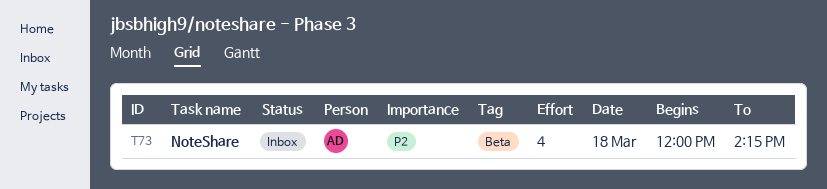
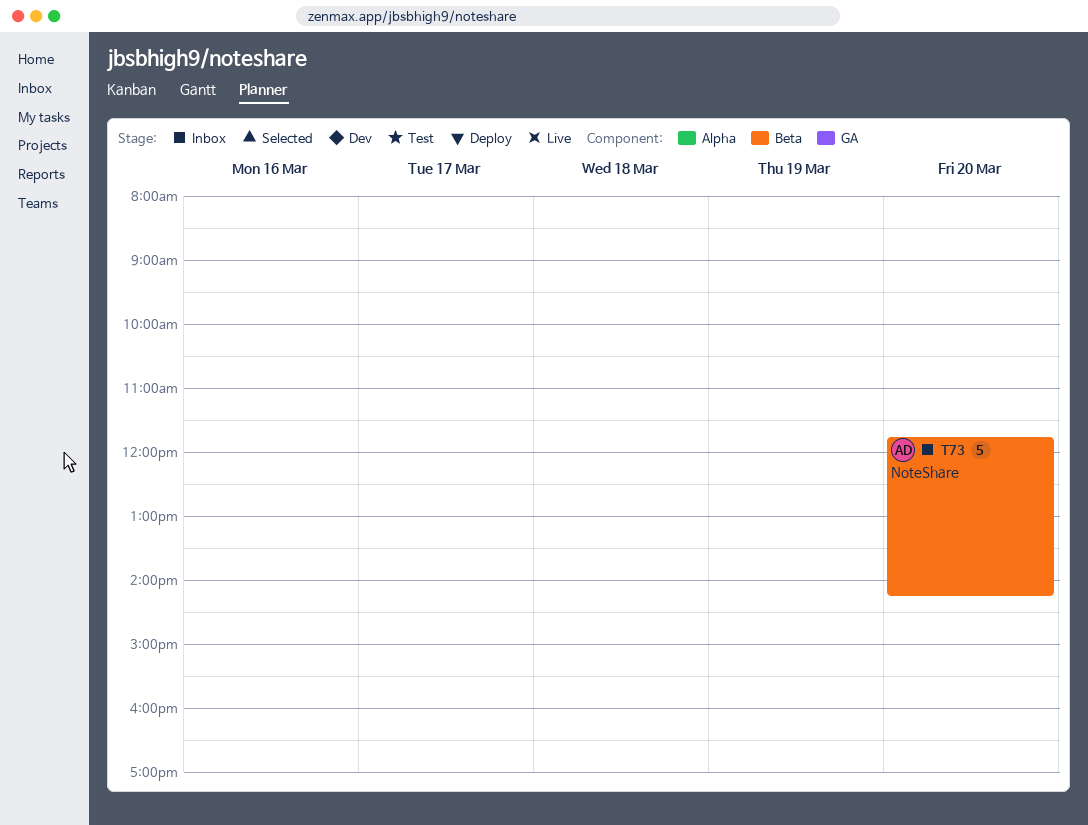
T73, estimate: 4 -> 5
T73, day: Mar 18 -> Mar 20
T73, begins: 12:00 -> 11:45

